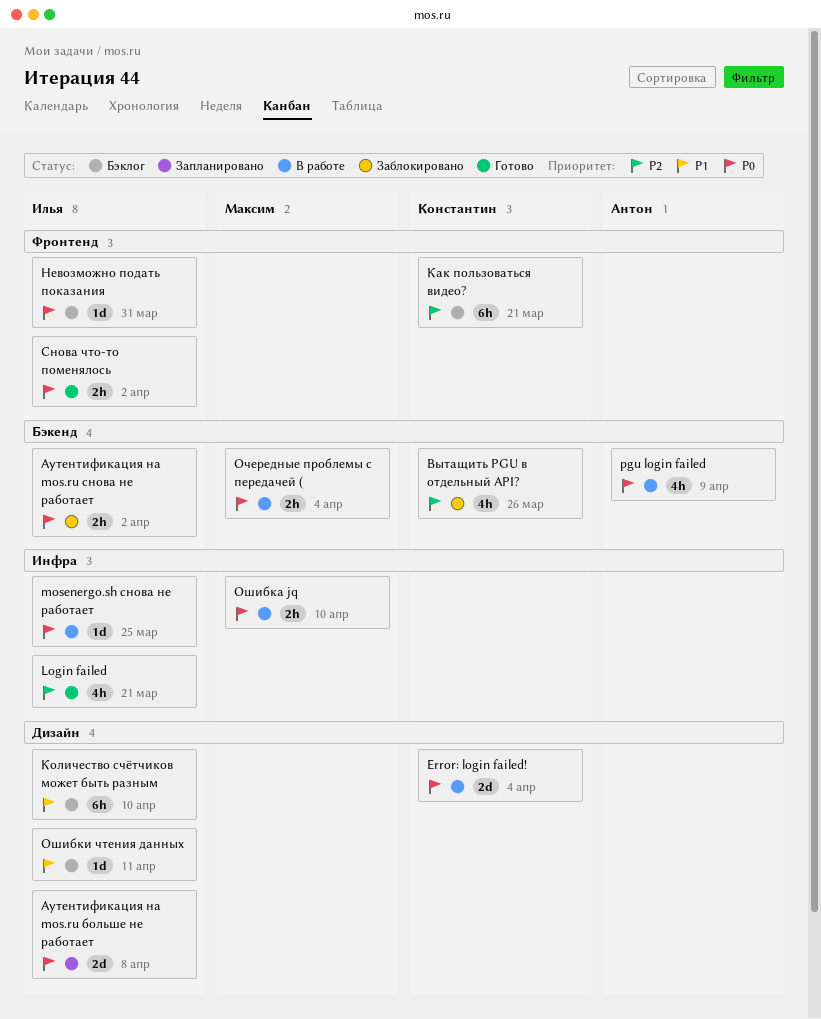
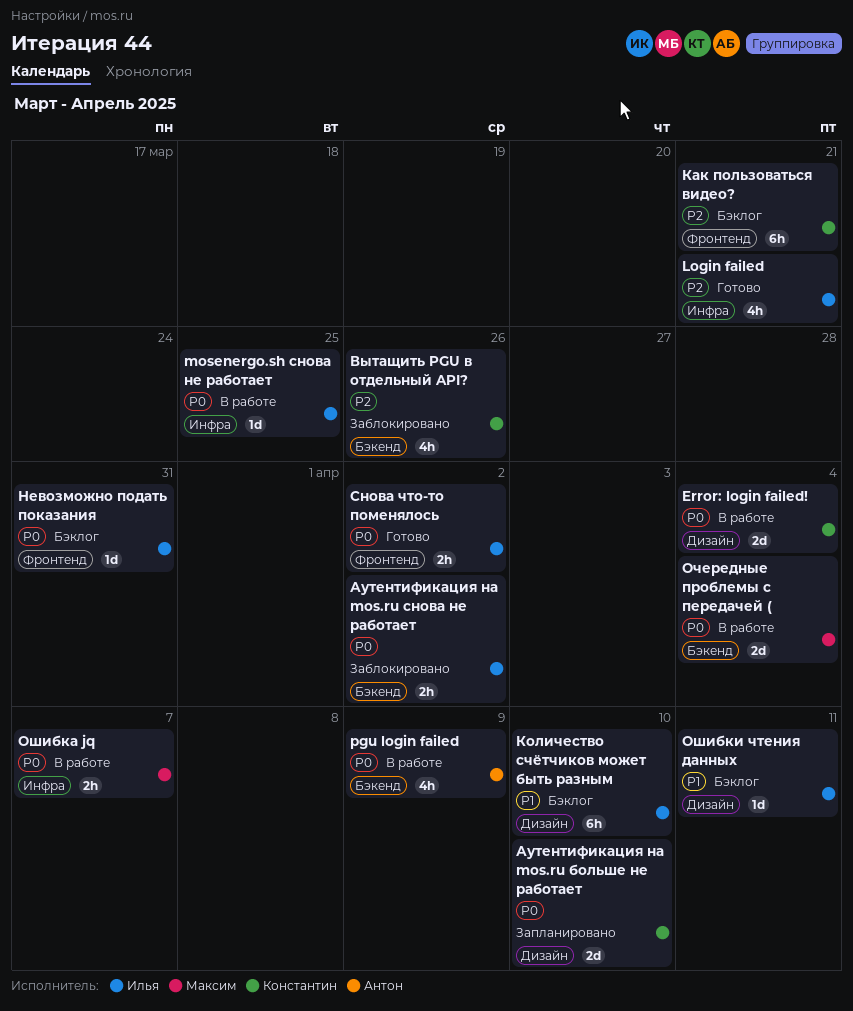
Аутентификация на mos.ru больше не работает, owner: Илья -> Константин
Аутентификация на mos.ru больше не работает, due: Apr 8 -> Apr 10
Очередные проблемы с передачей (, estimate: 2h -> 2d
Ошибка jq, due: Apr 10 -> Apr 7

